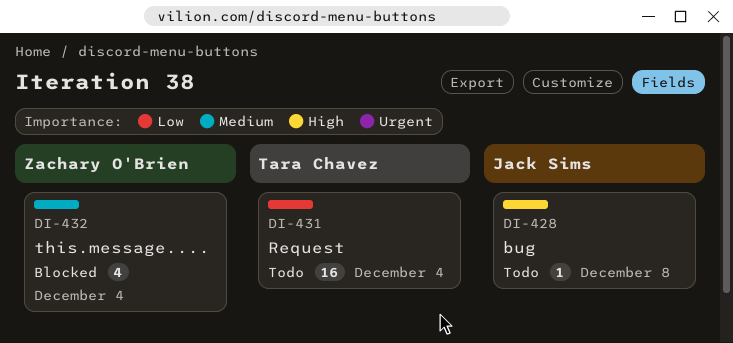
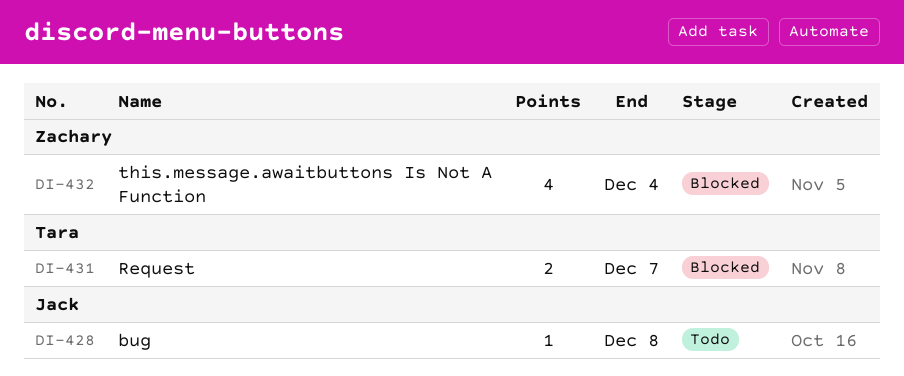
DI-431, status: Todo -> Blocked
DI-431, estimate: 16 -> 2
DI-431, due: Dec 4 -> Dec 7

